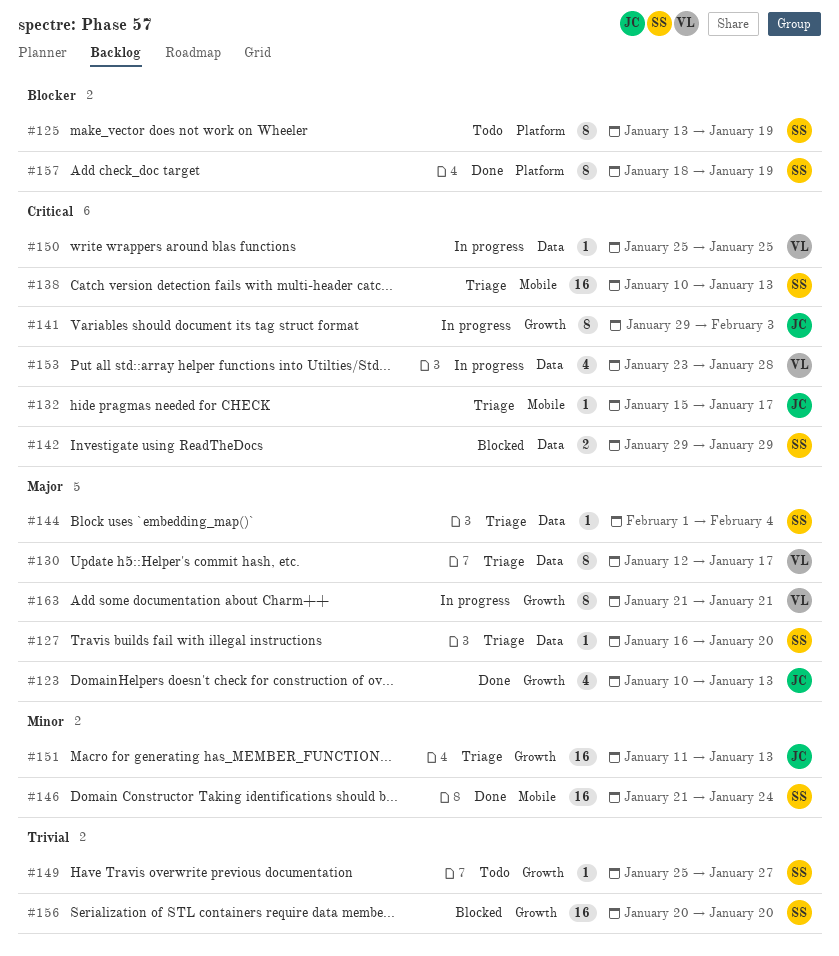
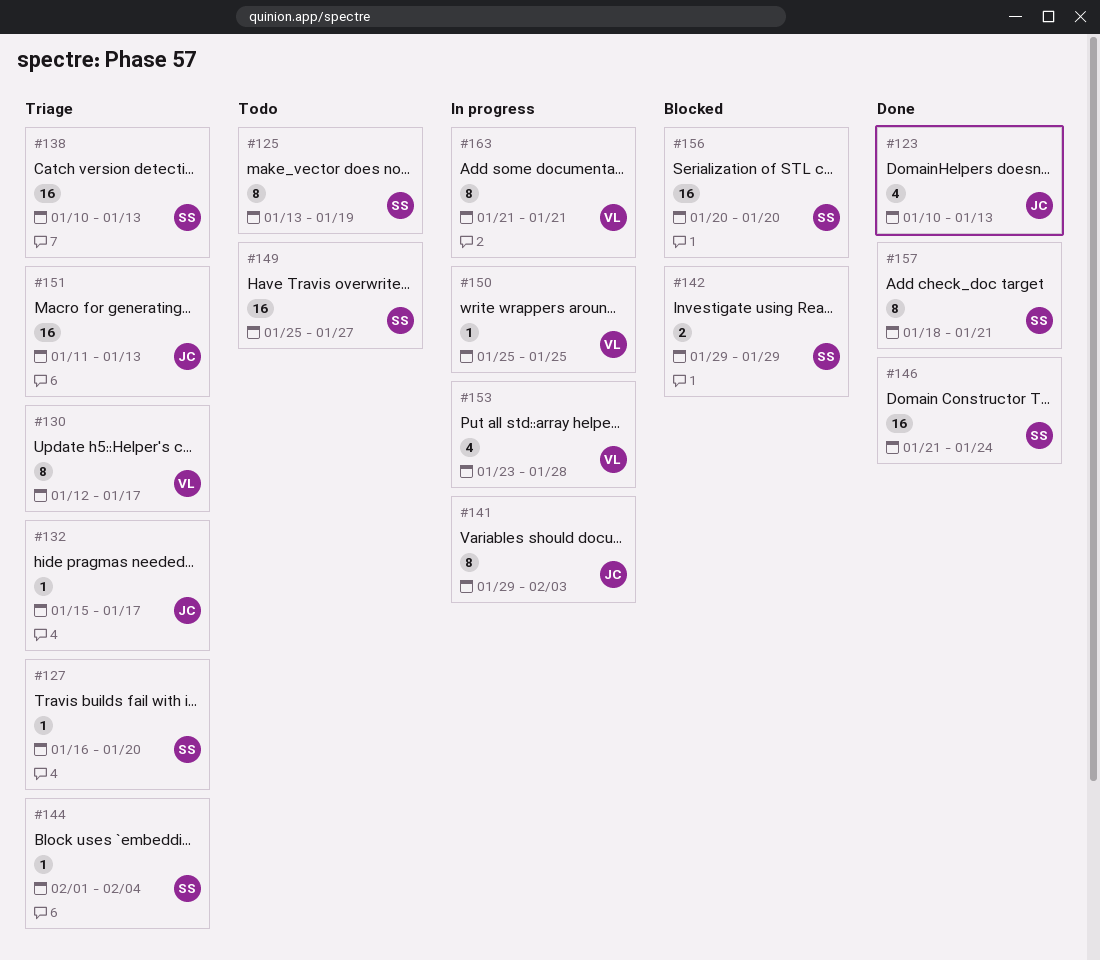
#149, estimate: 1 -> 16
#157, due: Jan 19 -> Jan 21

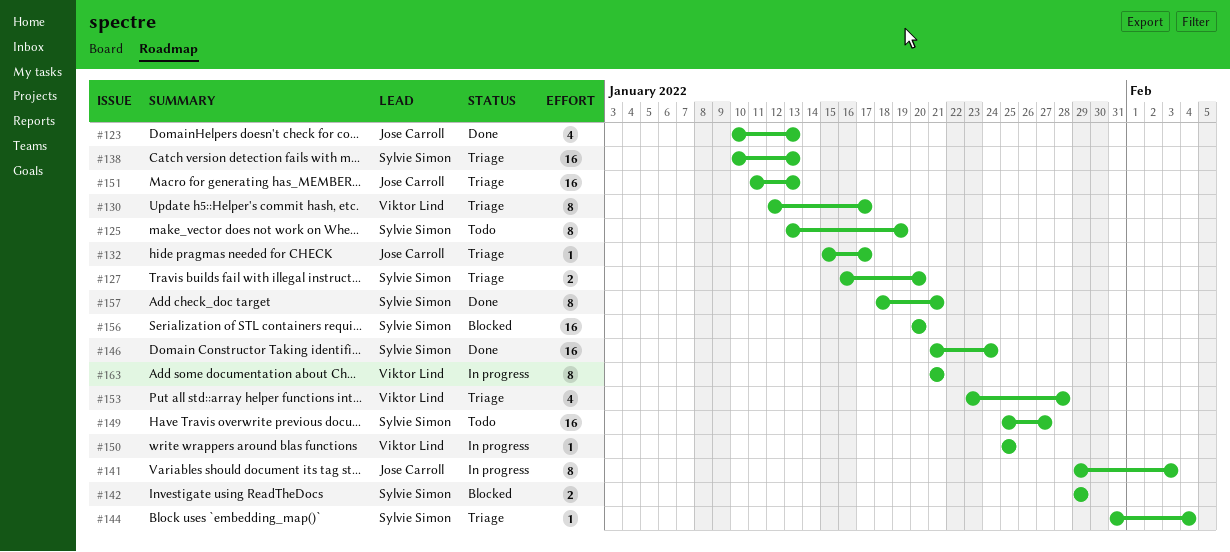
#127, estimate: 1 -> 2
#144, start: Feb 1 -> Jan 31
#153, status: In progress -> Triage

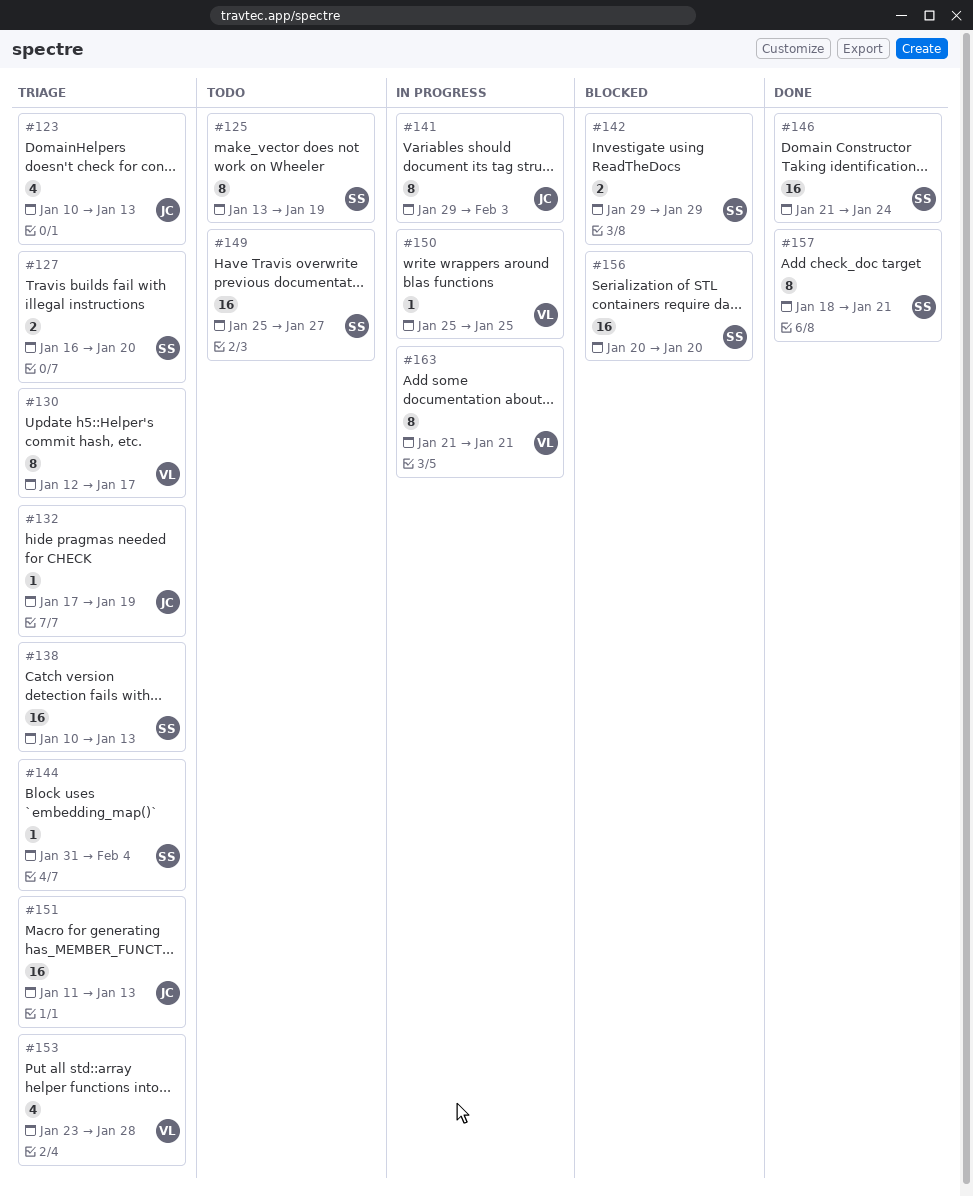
#123, status: Done -> Triage
#132, start: Jan 15 -> Jan 17
#132, due: Jan 17 -> Jan 19

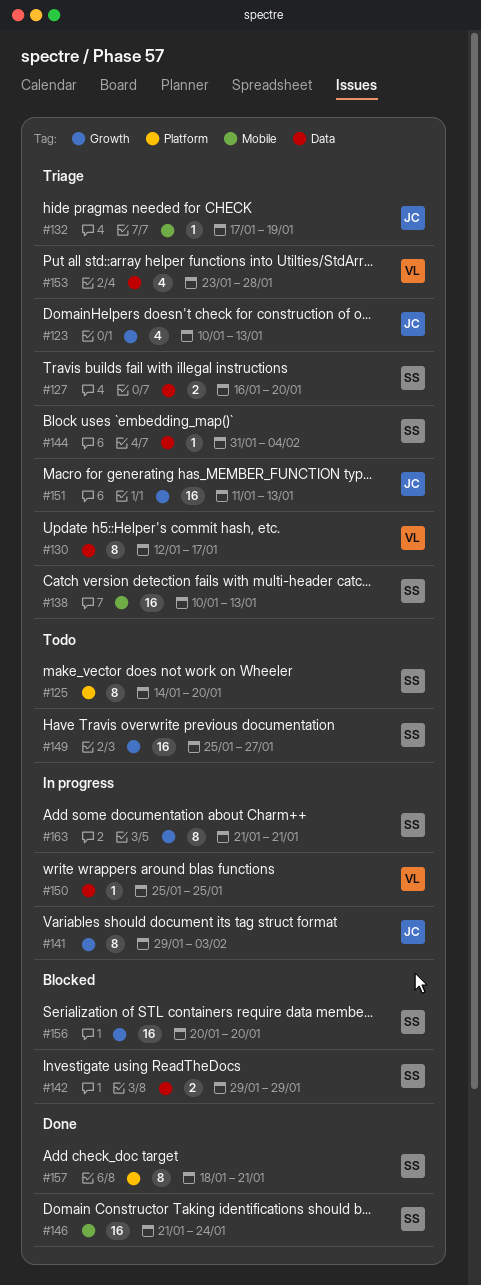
#125, start: Jan 13 -> Jan 14
#125, due: Jan 19 -> Jan 20
#163, owner: VL -> SS

